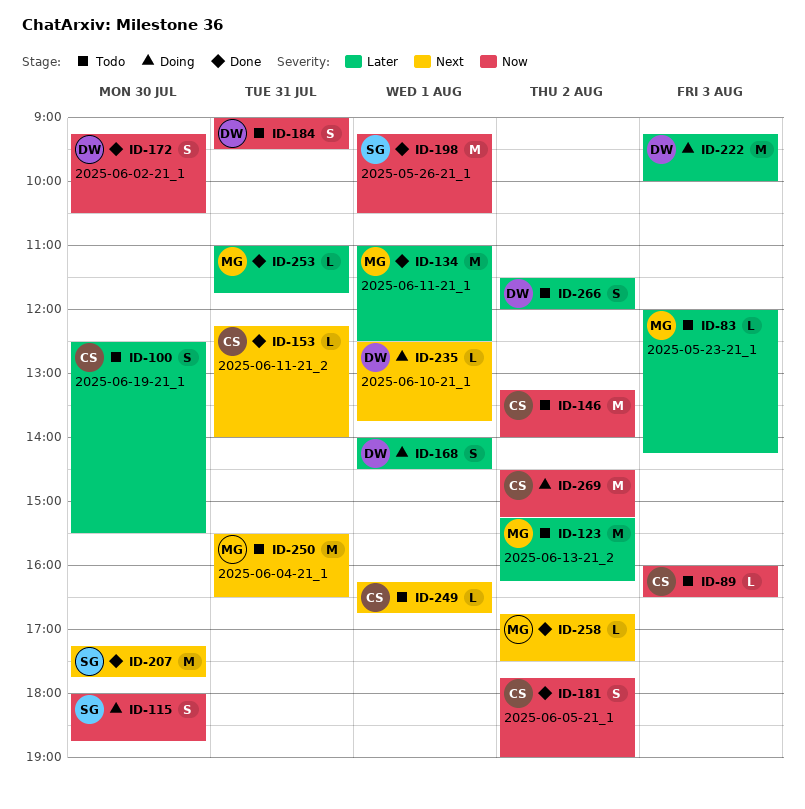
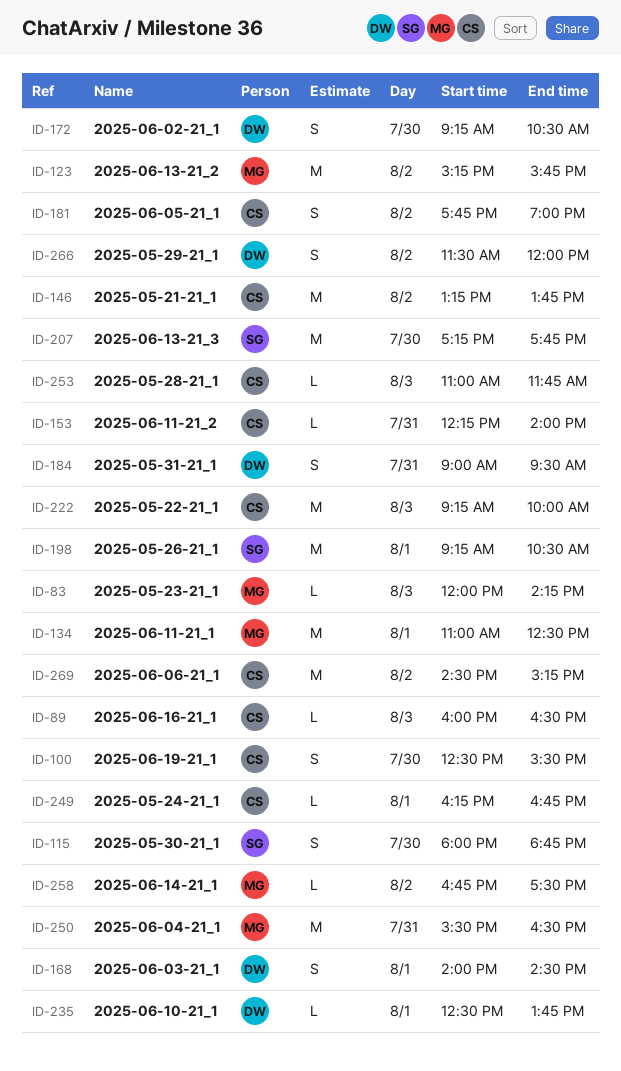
ID-123, ends: 16:15 -> 15:45
ID-146, ends: 14:00 -> 13:45
ID-222, owner: DW -> CS
ID-253, owner: MG -> CS
ID-253, day: Jul 31 -> Aug 3

